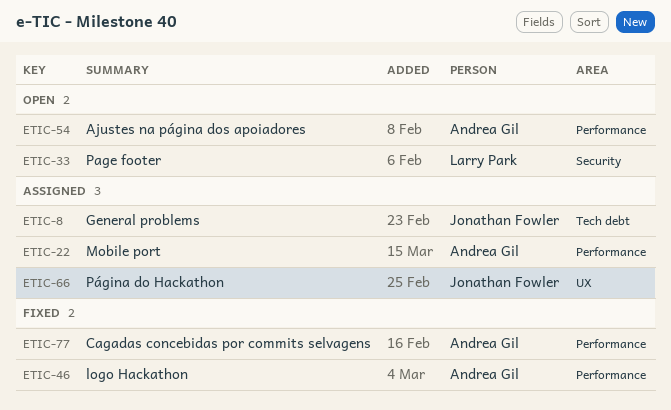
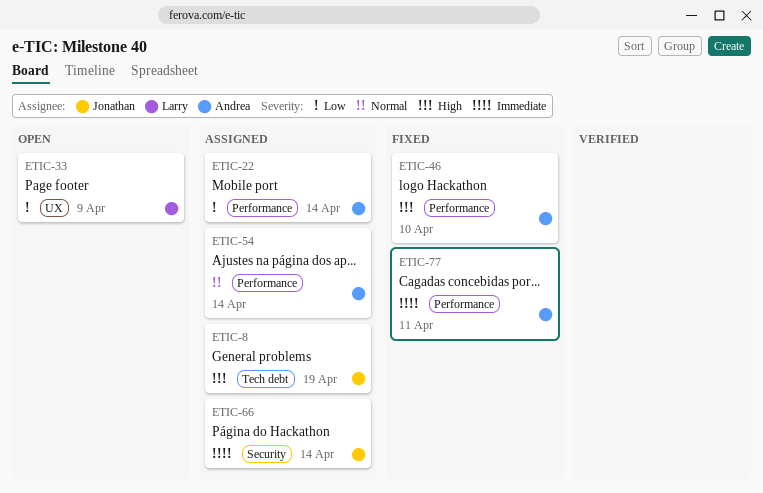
ETIC-33, label: Security -> UX
ETIC-54, status: Open -> Assigned
ETIC-66, label: UX -> Security

